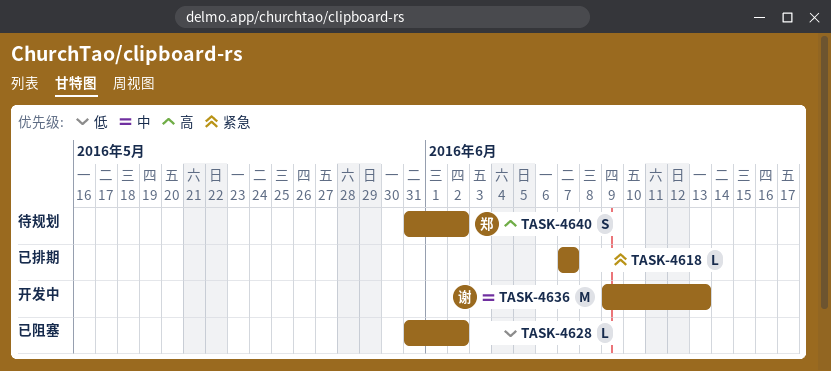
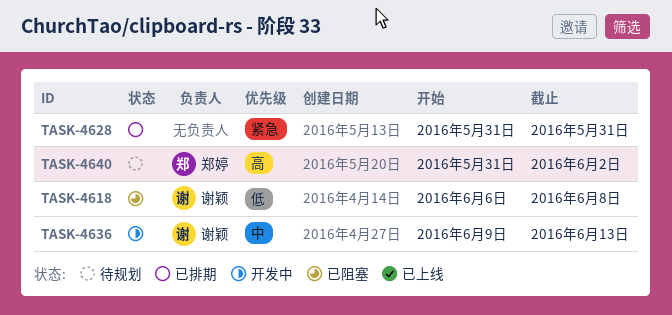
TASK-4618, status: 已排期 -> 已阻塞
TASK-4618, owner: none -> 谢颖
TASK-4618, priority: 紧急 -> 低
TASK-4618, start: Jun 7 -> Jun 6
TASK-4618, due: Jun 7 -> Jun 8
TASK-4628, status: 已阻塞 -> 已排期
TASK-4628, priority: 低 -> 紧急
TASK-4628, due: Jun 2 -> May 31

